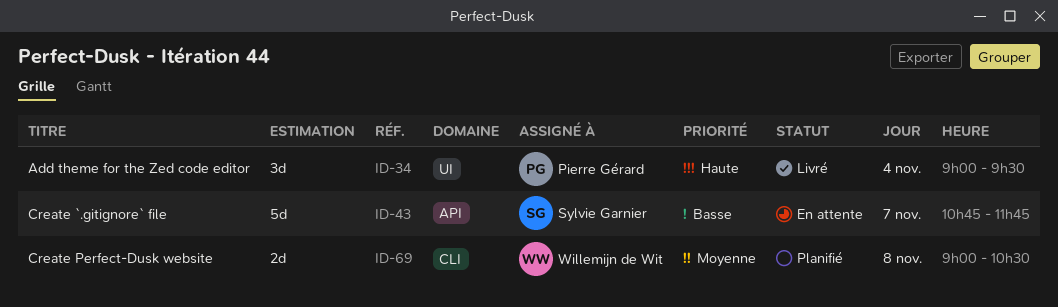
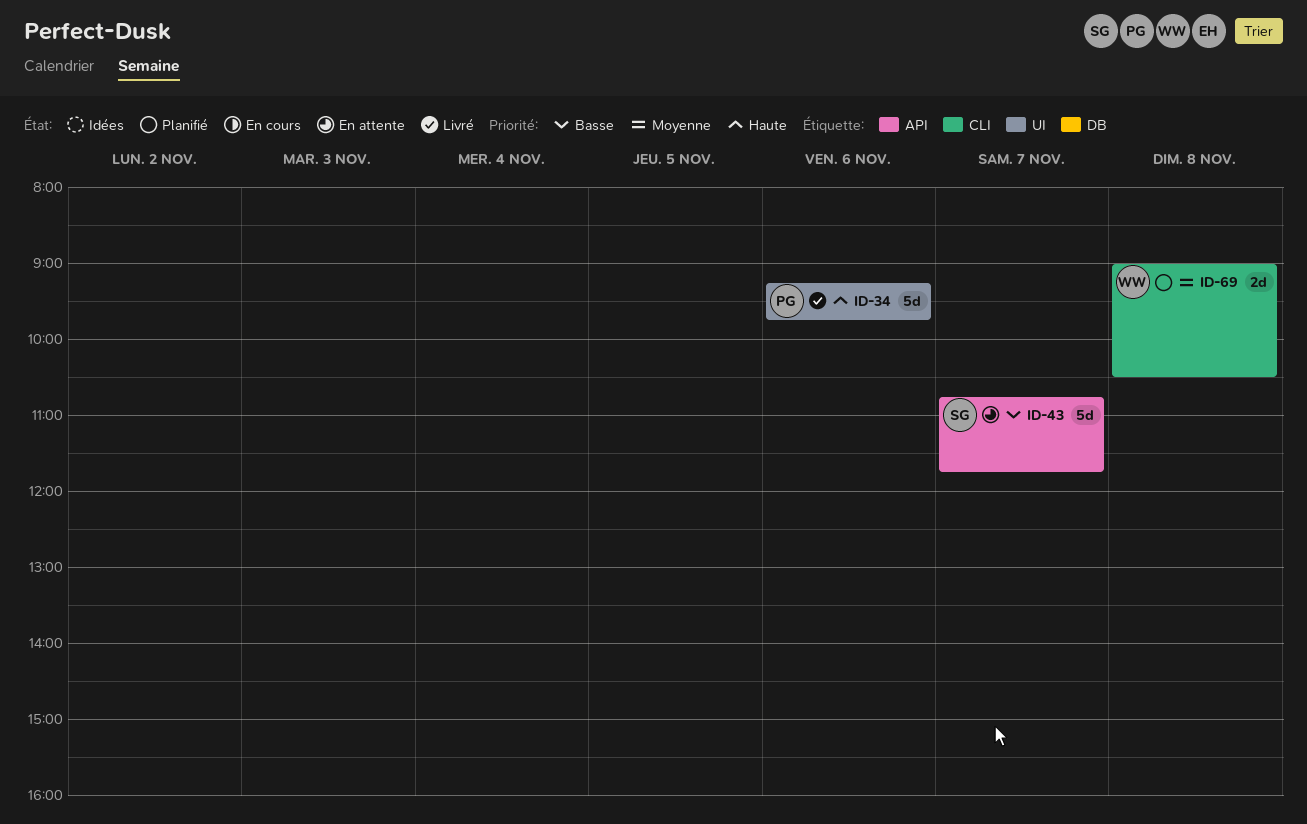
ID-34, estimate: 3d -> 5d
ID-34, day: Nov 4 -> Nov 6
ID-34, begins: 09:00 -> 09:15
ID-34, ends: 09:30 -> 09:45

